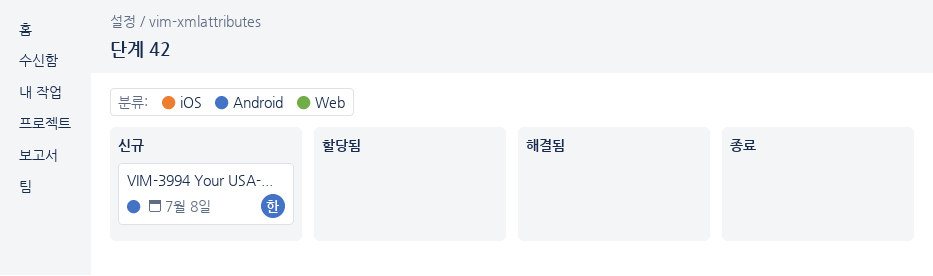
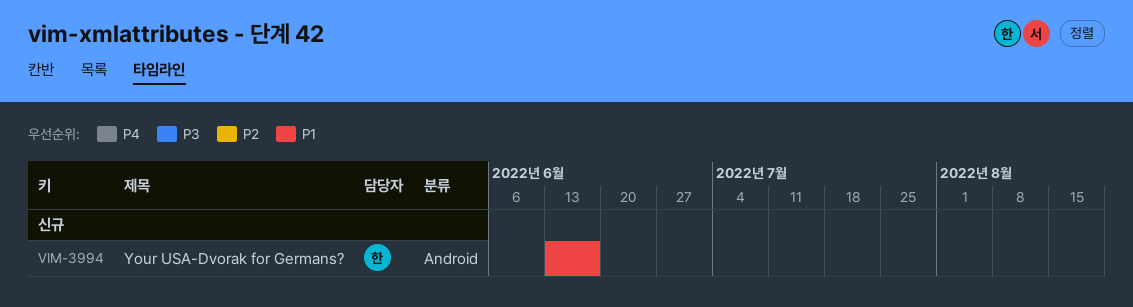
VIM-3994, due: Jul 8 -> Jun 17

